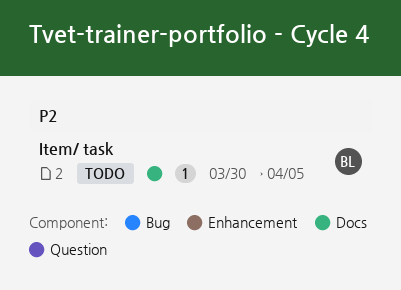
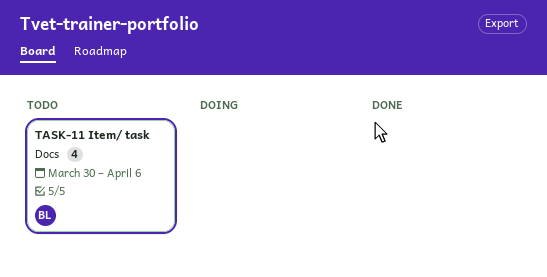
Item/ task, estimate: 1 -> 4
Item/ task, due: Apr 5 -> Apr 6

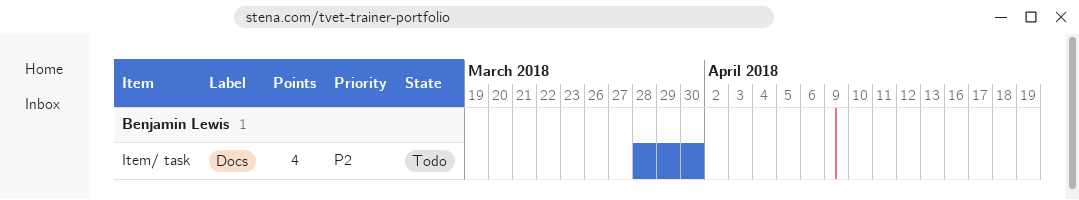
Item/ task, start: Mar 30 -> Mar 28
Item/ task, due: Apr 6 -> Mar 30

